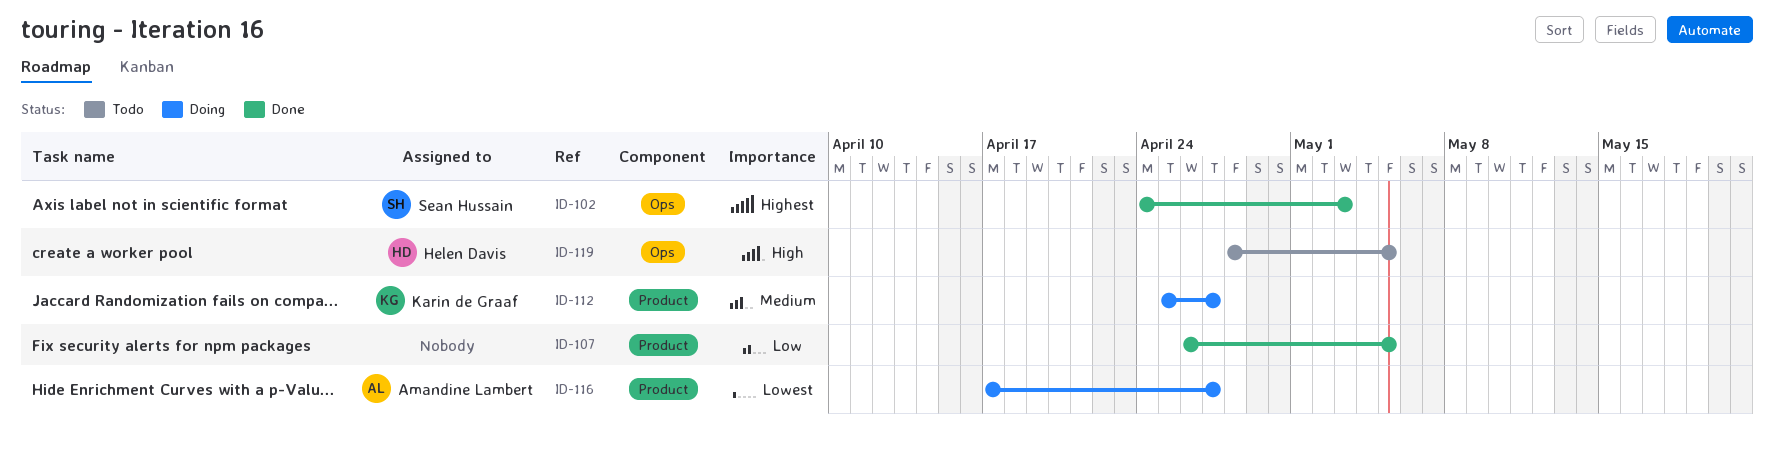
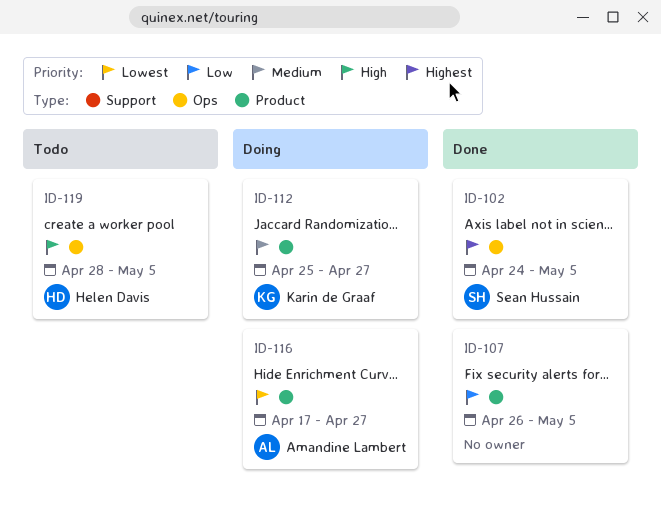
ID-102, due: May 3 -> May 5

